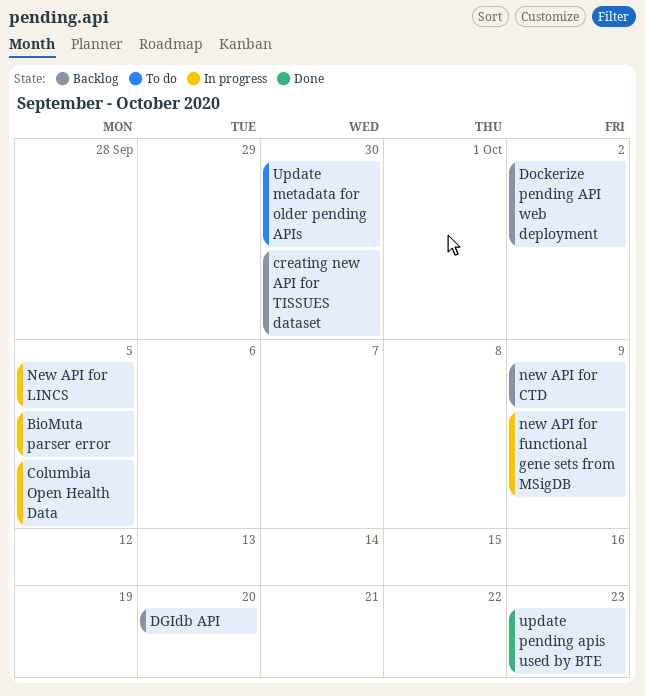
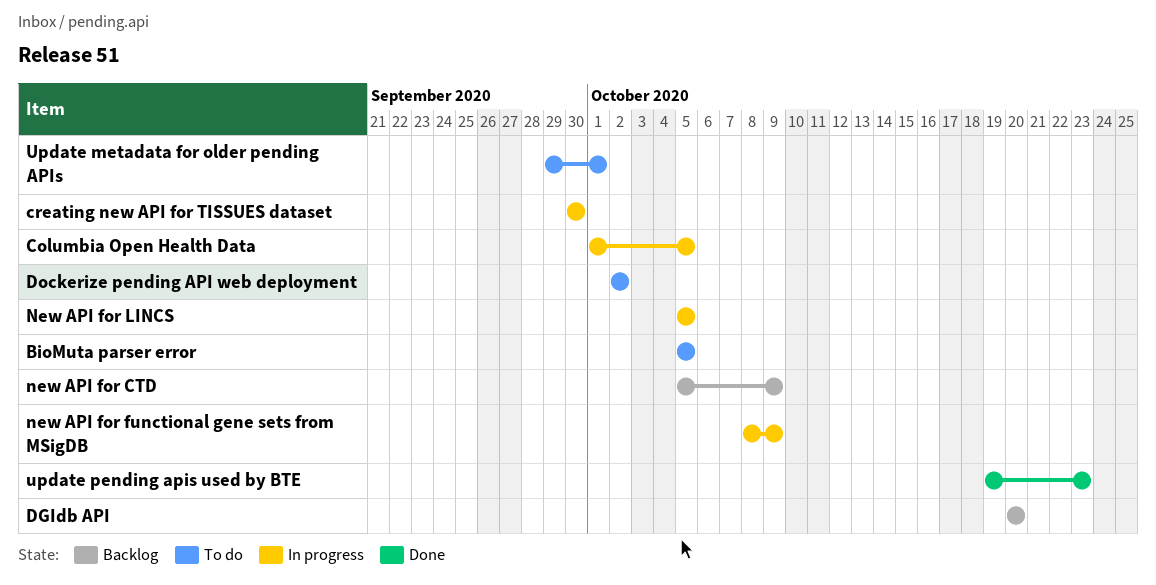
BioMuta parser error, status: In progress -> To do
creating new API for TISSUES dataset, status: Backlog -> In progress
Dockerize pending API web deployment, status: Backlog -> To do
Update metadata for older pending APIs, due: Sep 30 -> Oct 1

